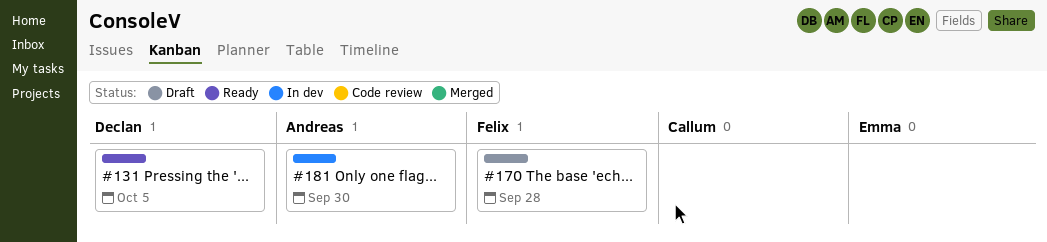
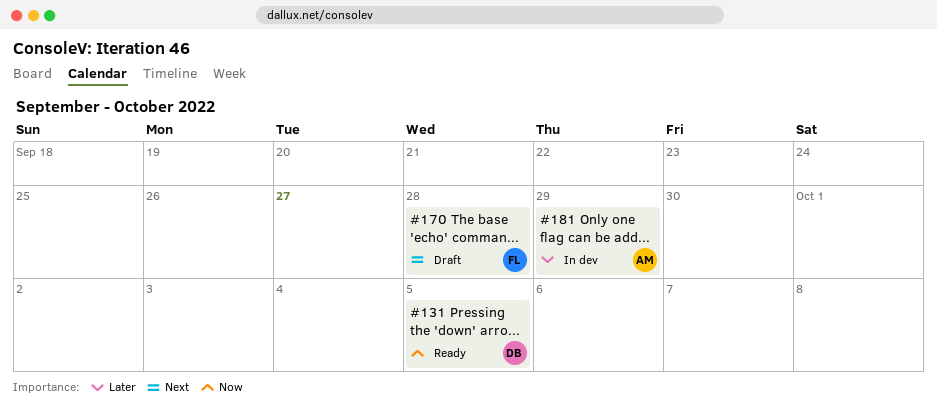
#181, due: Sep 30 -> Sep 29

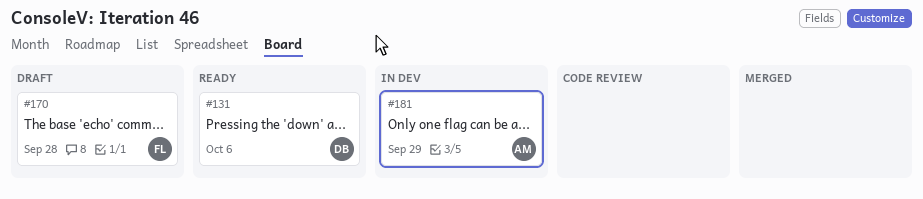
#131, due: Oct 5 -> Oct 6

